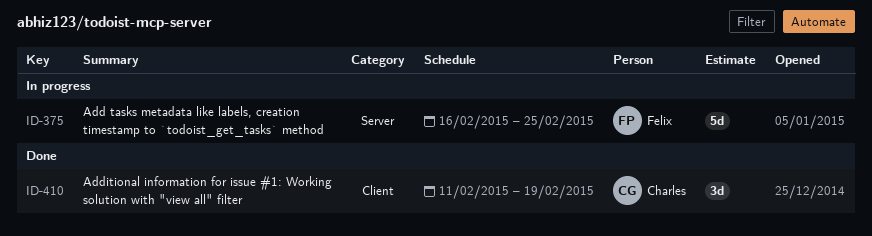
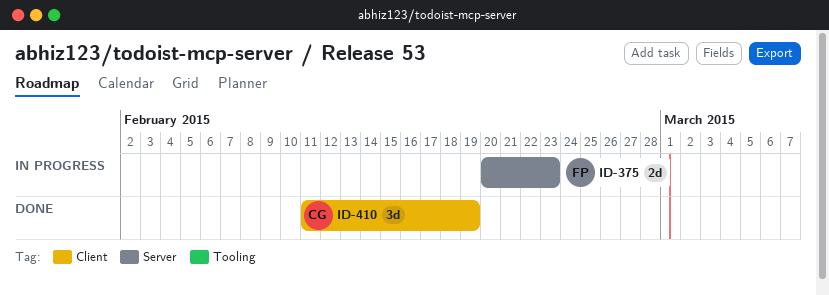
ID-375, estimate: 5d -> 2d
ID-375, start: Feb 16 -> Feb 20
ID-375, due: Feb 25 -> Feb 23

